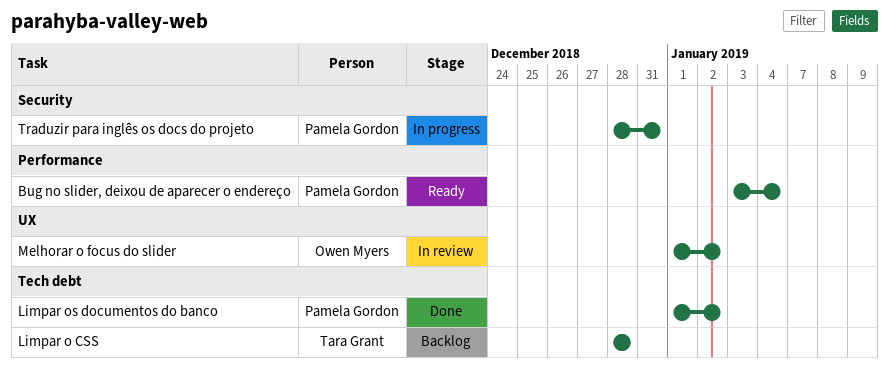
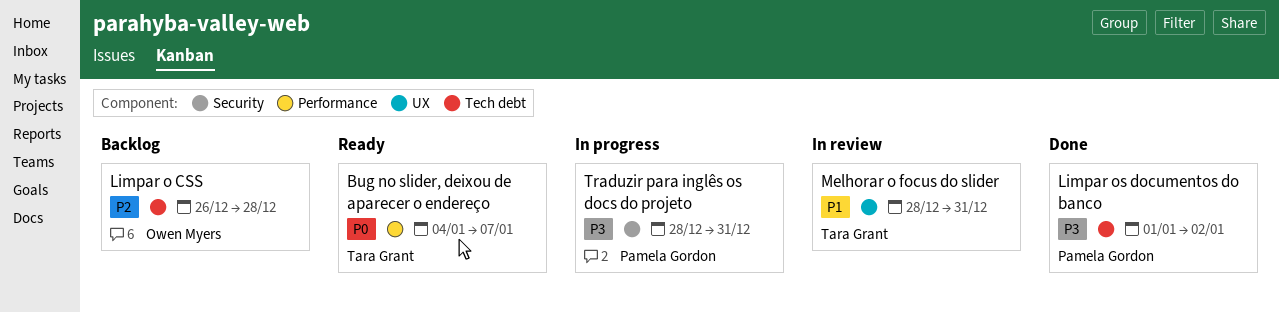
Bug no slider, deixou de aparecer o endereço, owner: Pamela Gordon -> Tara Grant
Bug no slider, deixou de aparecer o endereço, start: Jan 3 -> Jan 4
Bug no slider, deixou de aparecer o endereço, due: Jan 4 -> Jan 7
Limpar o CSS, owner: Tara Grant -> Owen Myers
Limpar o CSS, start: Dec 28 -> Dec 26
Melhorar o focus do slider, owner: Owen Myers -> Tara Grant
Melhorar o focus do slider, start: Jan 1 -> Dec 28
Melhorar o focus do slider, due: Jan 2 -> Dec 31

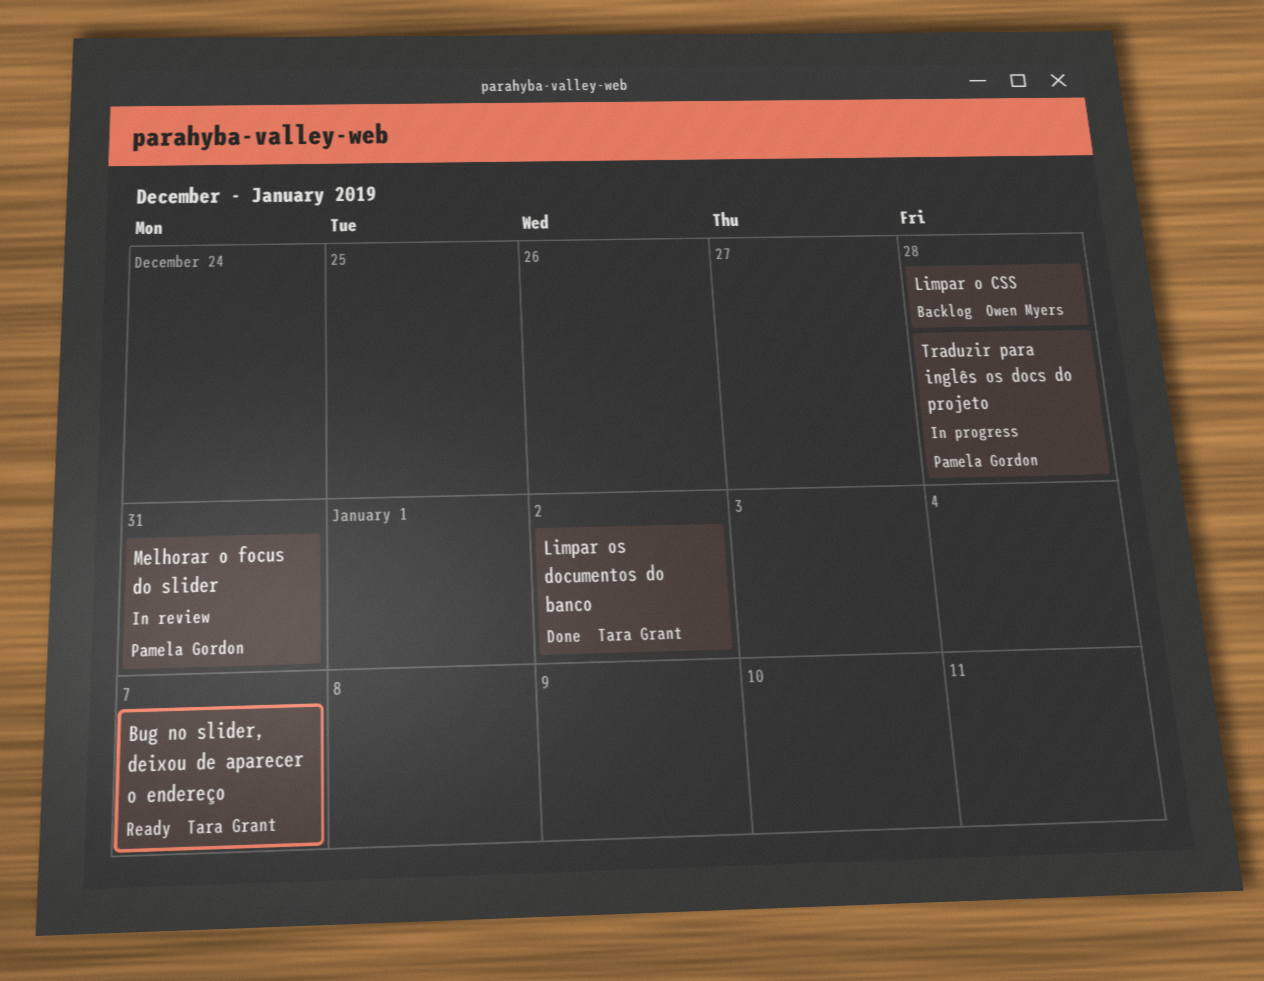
Limpar os documentos do banco, owner: Pamela Gordon -> Tara Grant
Melhorar o focus do slider, owner: Tara Grant -> Pamela Gordon
Traduzir para inglês os docs do projeto, due: Dec 31 -> Dec 28

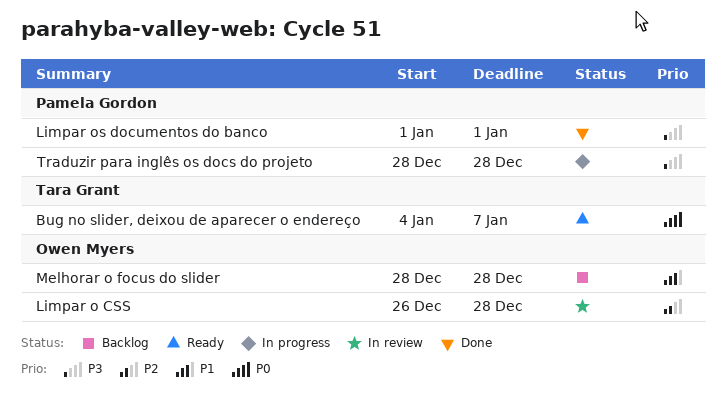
Limpar o CSS, status: Backlog -> In review
Limpar os documentos do banco, owner: Tara Grant -> Pamela Gordon
Limpar os documentos do banco, due: Jan 2 -> Jan 1
Melhorar o focus do slider, status: In review -> Backlog
Melhorar o focus do slider, owner: Pamela Gordon -> Owen Myers
Melhorar o focus do slider, due: Dec 31 -> Dec 28

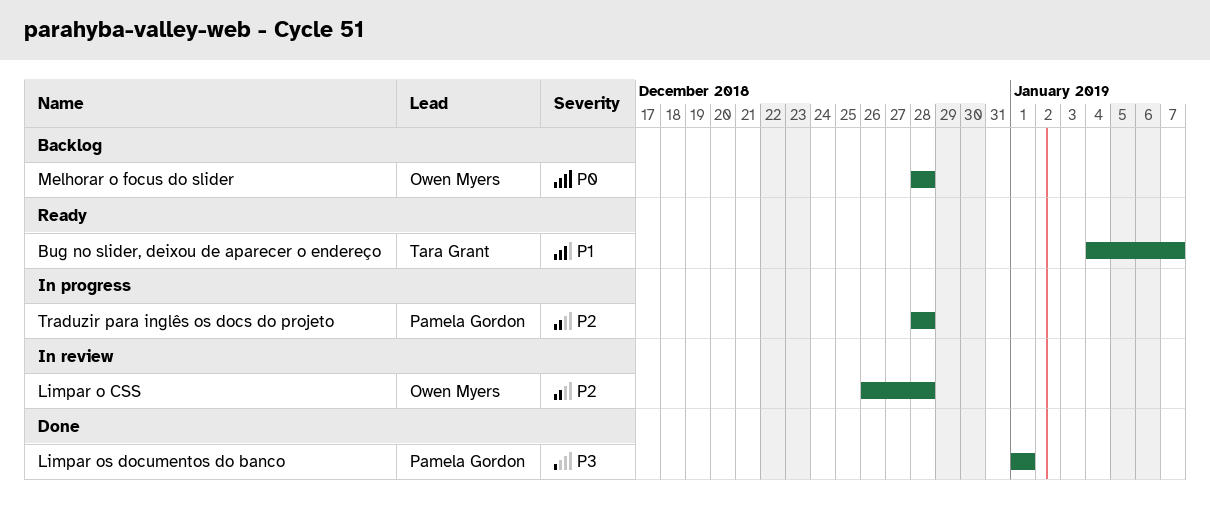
Bug no slider, deixou de aparecer o endereço, priority: P0 -> P1
Melhorar o focus do slider, priority: P1 -> P0
Traduzir para inglês os docs do projeto, priority: P3 -> P2

